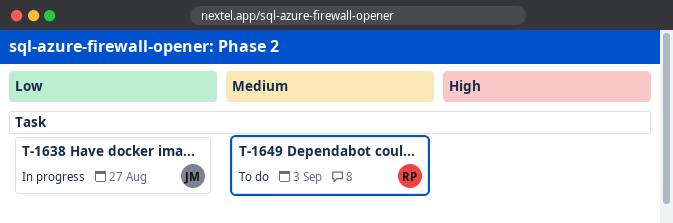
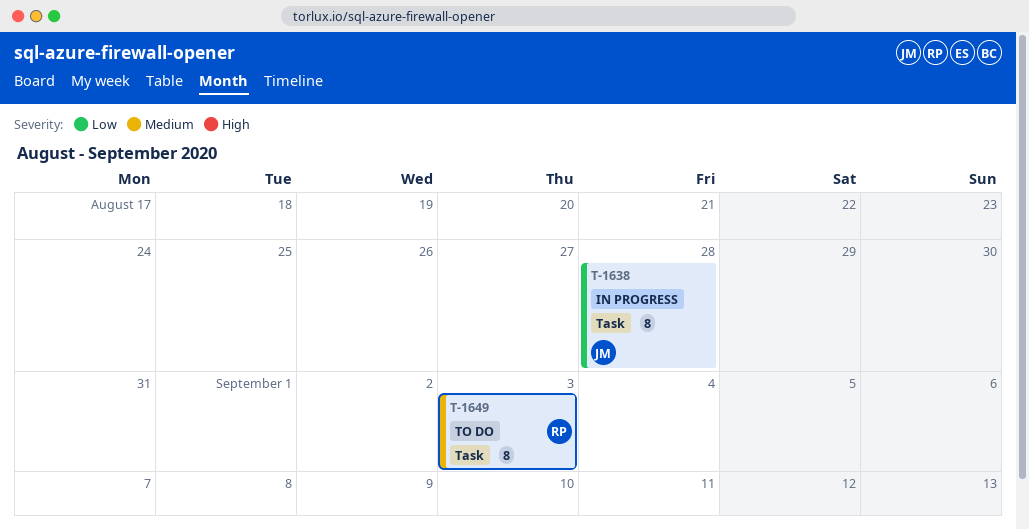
T-1638, due: Aug 27 -> Aug 28

